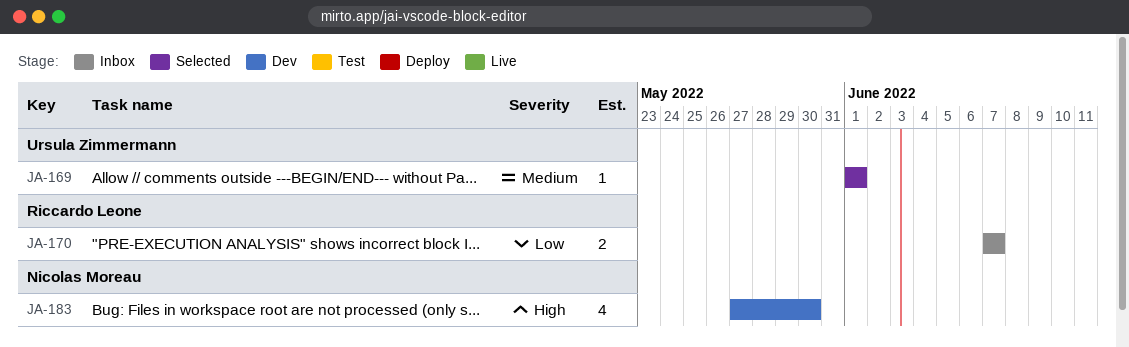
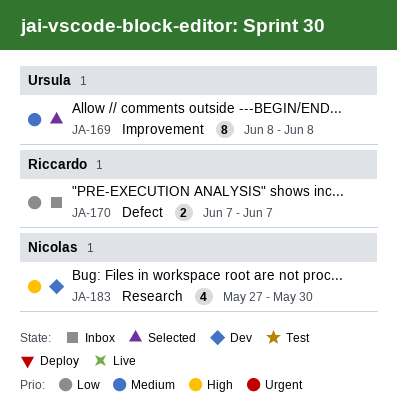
JA-169, estimate: 1 -> 8
JA-169, start: Jun 1 -> Jun 8
JA-169, due: Jun 1 -> Jun 8

